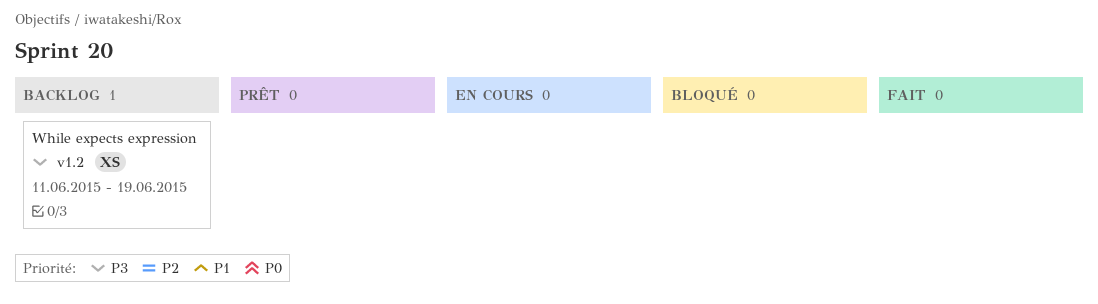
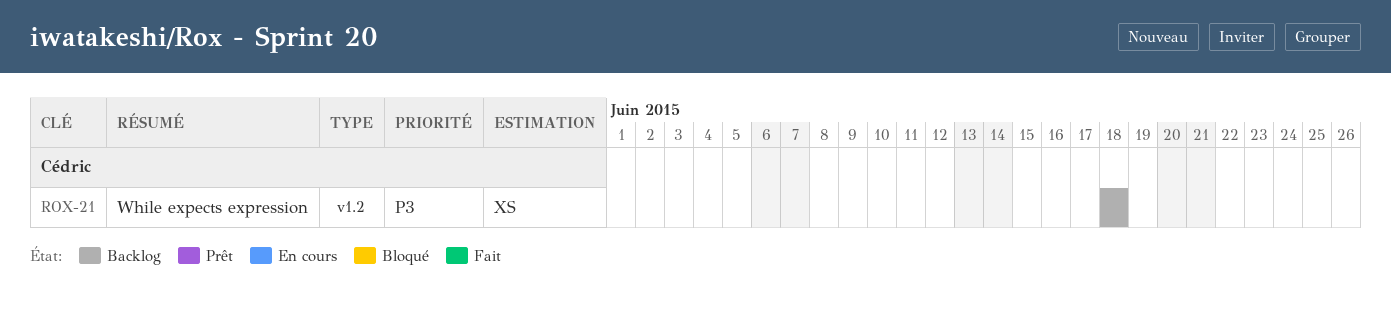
While expects expression, start: Jun 11 -> Jun 18
While expects expression, due: Jun 19 -> Jun 18

